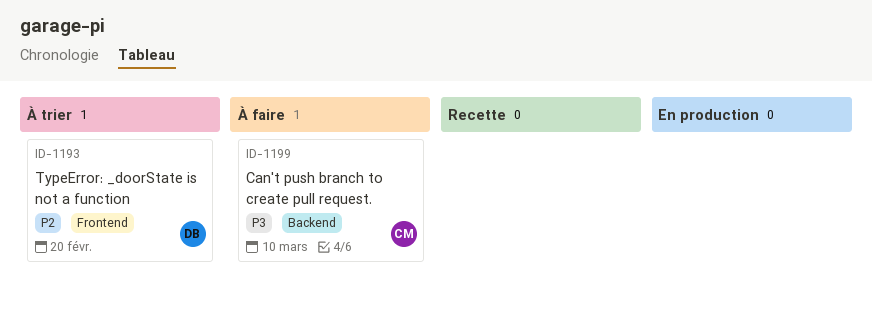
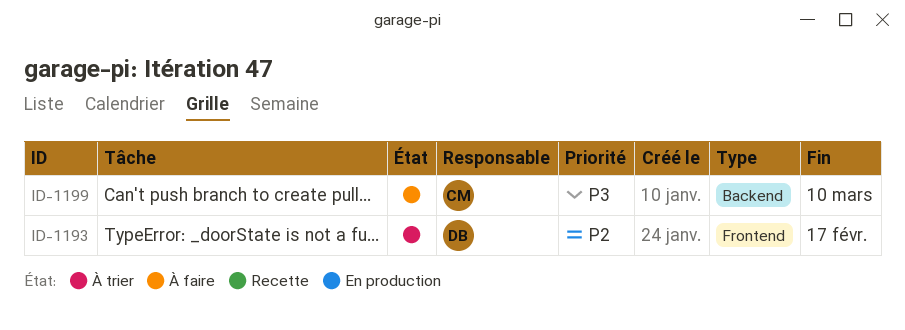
ID-1193, due: Feb 20 -> Feb 17

